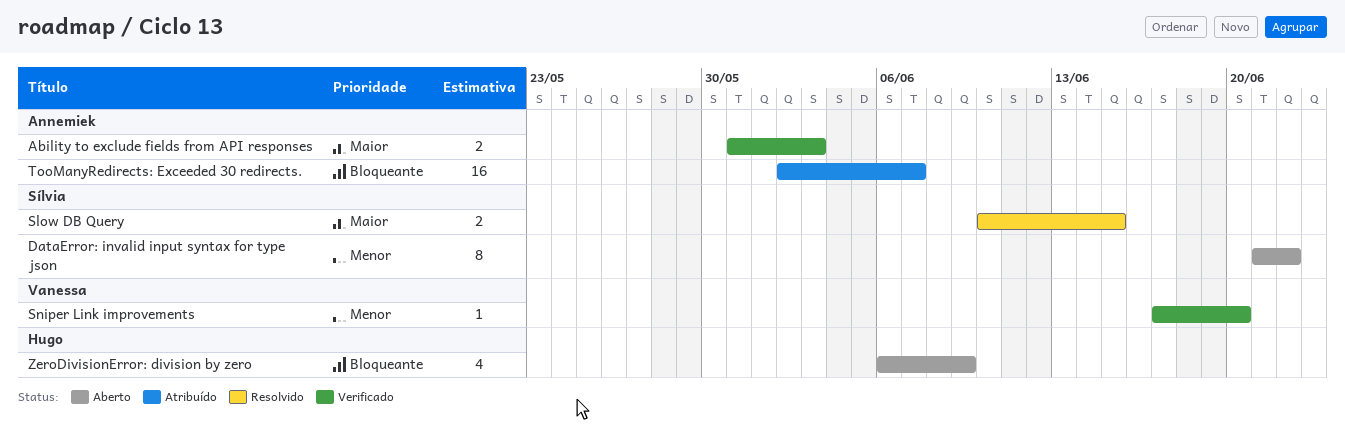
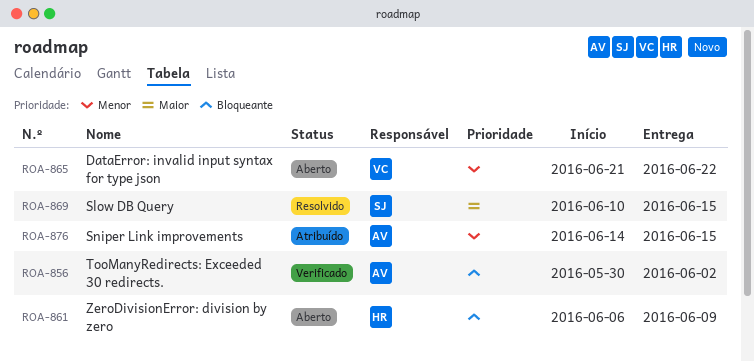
Ability to exclude fields from API responses: present -> none
DataError: invalid input syntax for type json, owner: Sílvia -> Vanessa
Sniper Link improvements, status: Verificado -> Atribuído
Sniper Link improvements, owner: Vanessa -> Annemiek
Sniper Link improvements, start: Jun 17 -> Jun 14
Sniper Link improvements, due: Jun 20 -> Jun 15
TooManyRedirects: Exceeded 30 redirects., status: Atribuído -> Verificado
TooManyRedirects: Exceeded 30 redirects., start: Jun 2 -> May 30
TooManyRedirects: Exceeded 30 redirects., due: Jun 7 -> Jun 2

